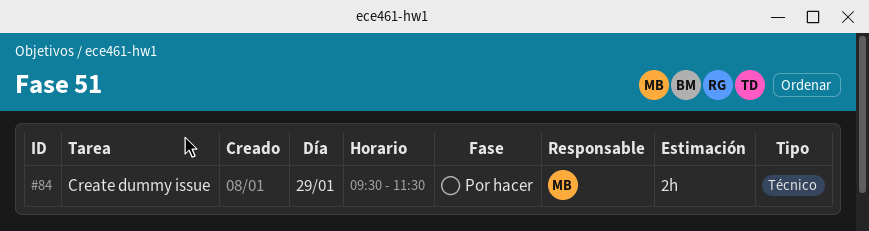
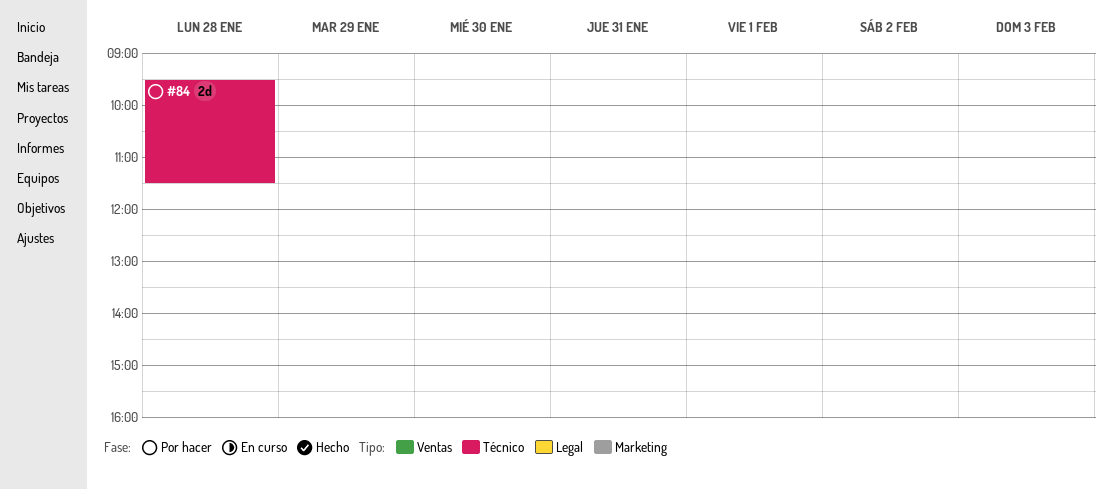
#84, estimate: 2h -> 2d
#84, day: Jan 29 -> Jan 28

